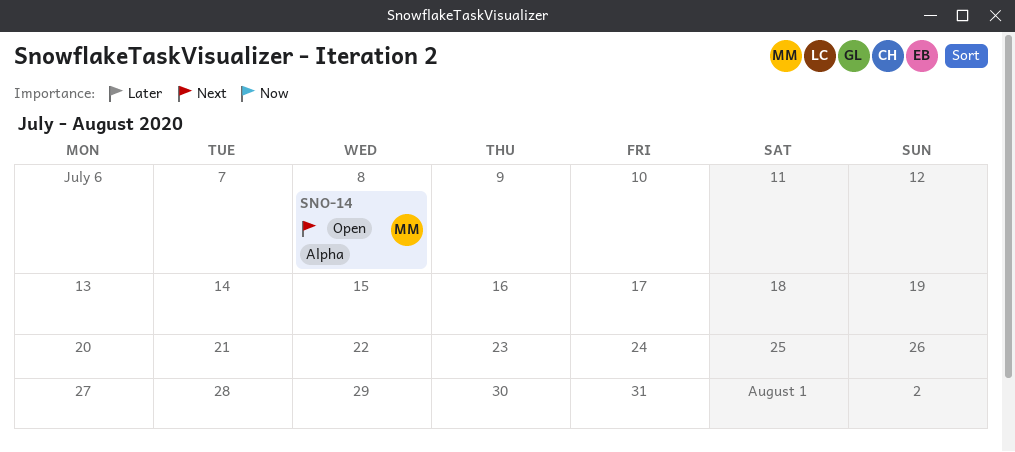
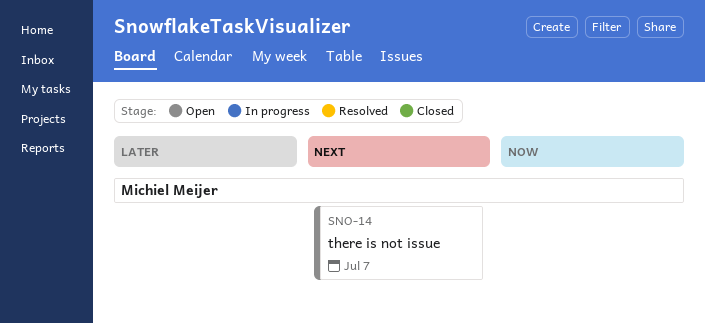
SNO-14, due: Jul 8 -> Jul 7

